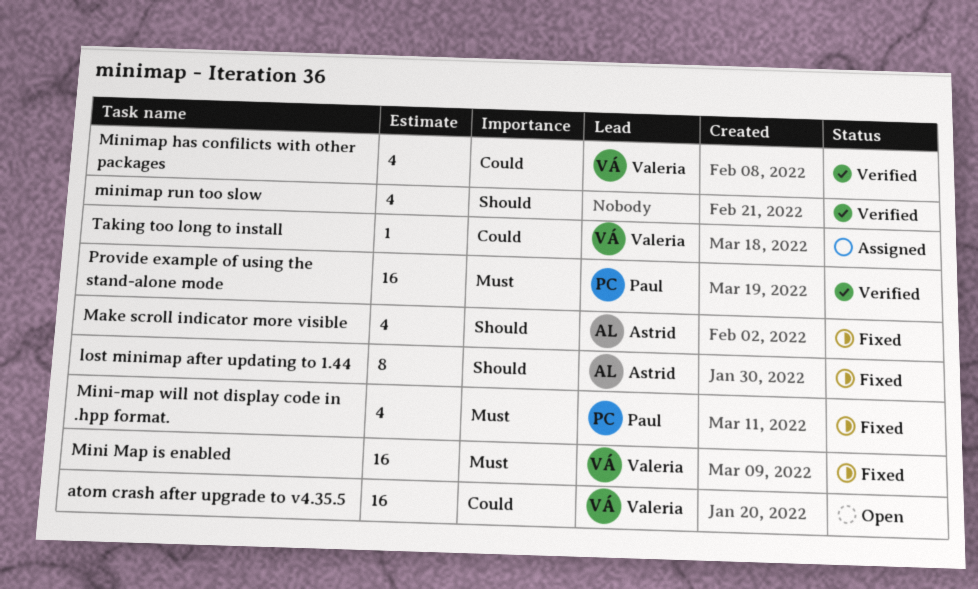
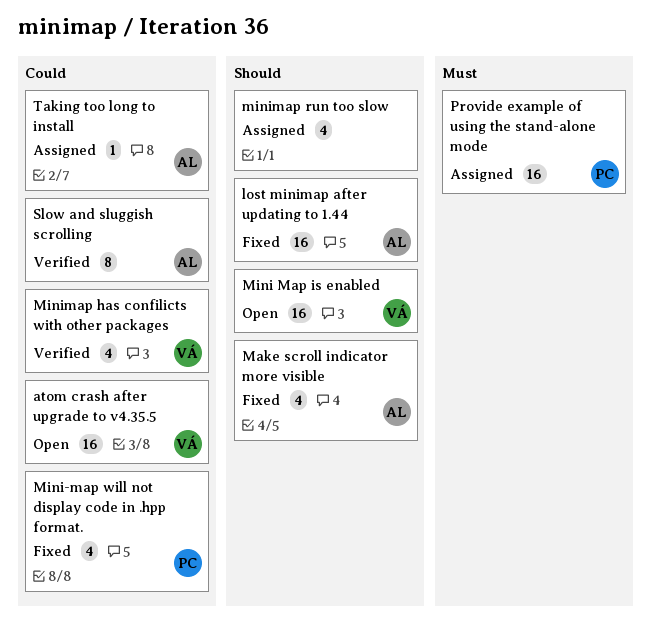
lost minimap after updating to 1.44, estimate: 8 -> 16
Mini Map is enabled, status: Fixed -> Open
Mini Map is enabled, priority: Must -> Should
Mini-map will not display code in .hpp format., priority: Must -> Could
minimap run too slow, status: Verified -> Assigned
Provide example of using the stand-alone mode, status: Verified -> Assigned
Slow and sluggish scrolling: none -> present
Taking too long to install, owner: Valeria -> Astrid

